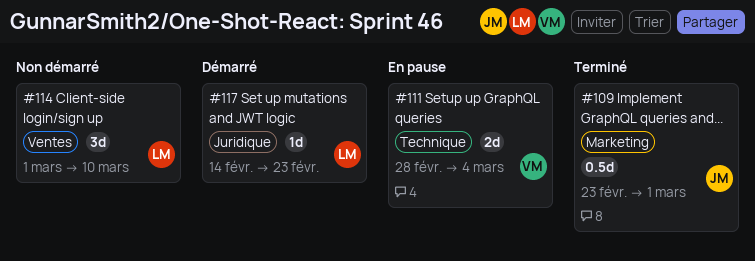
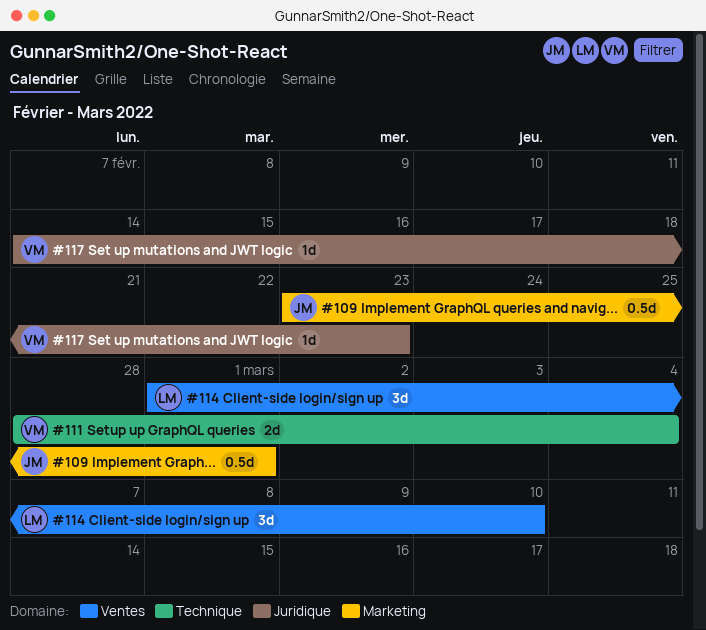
#117, owner: LM -> VM

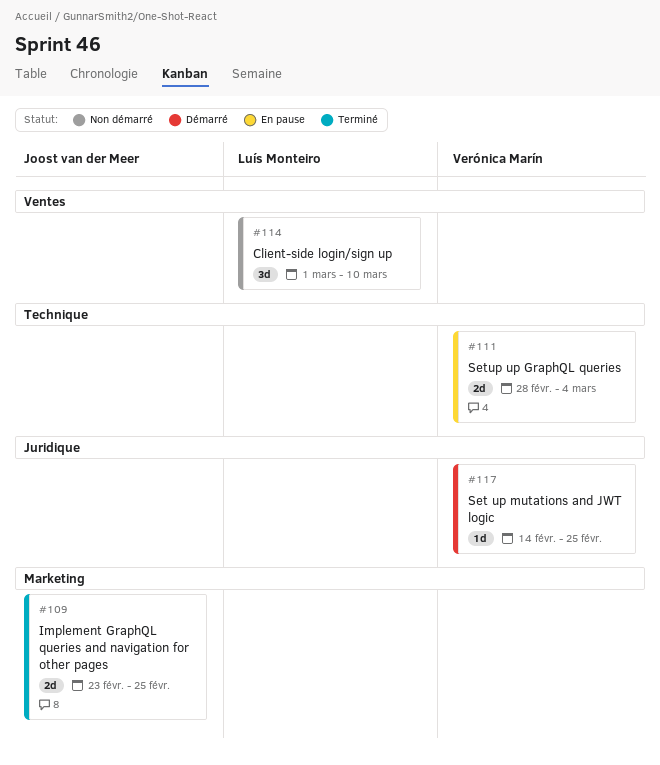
#109, estimate: 0.5d -> 2d
#109, due: Mar 1 -> Feb 25
#117, due: Feb 23 -> Feb 25

